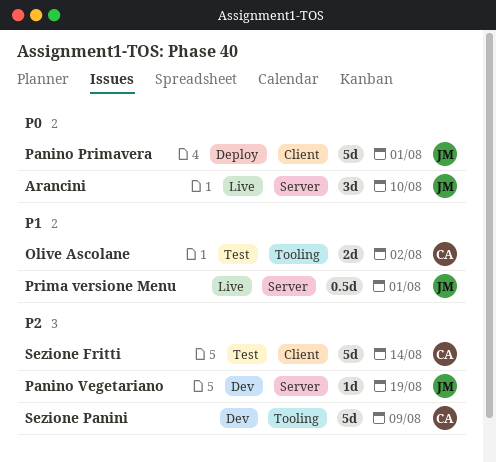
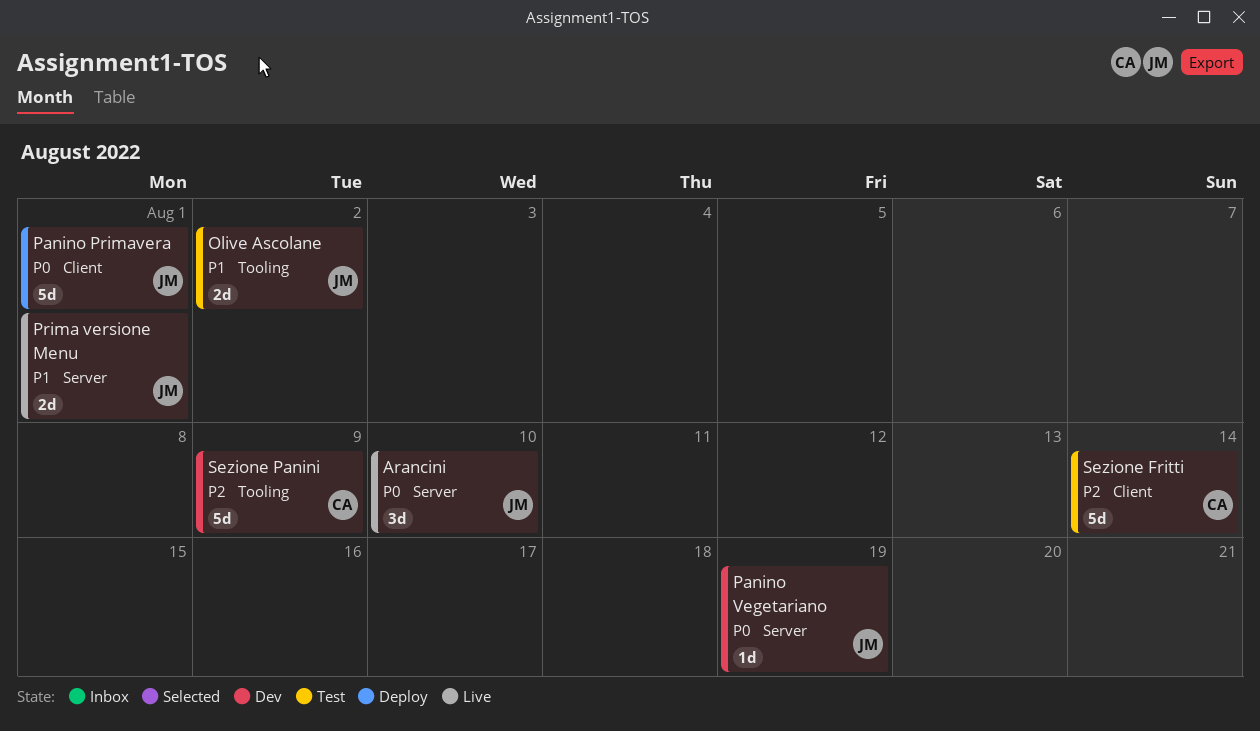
Olive Ascolane, owner: CA -> JM
Panino Vegetariano, priority: P2 -> P0
Prima versione Menu, estimate: 0.5d -> 2d

